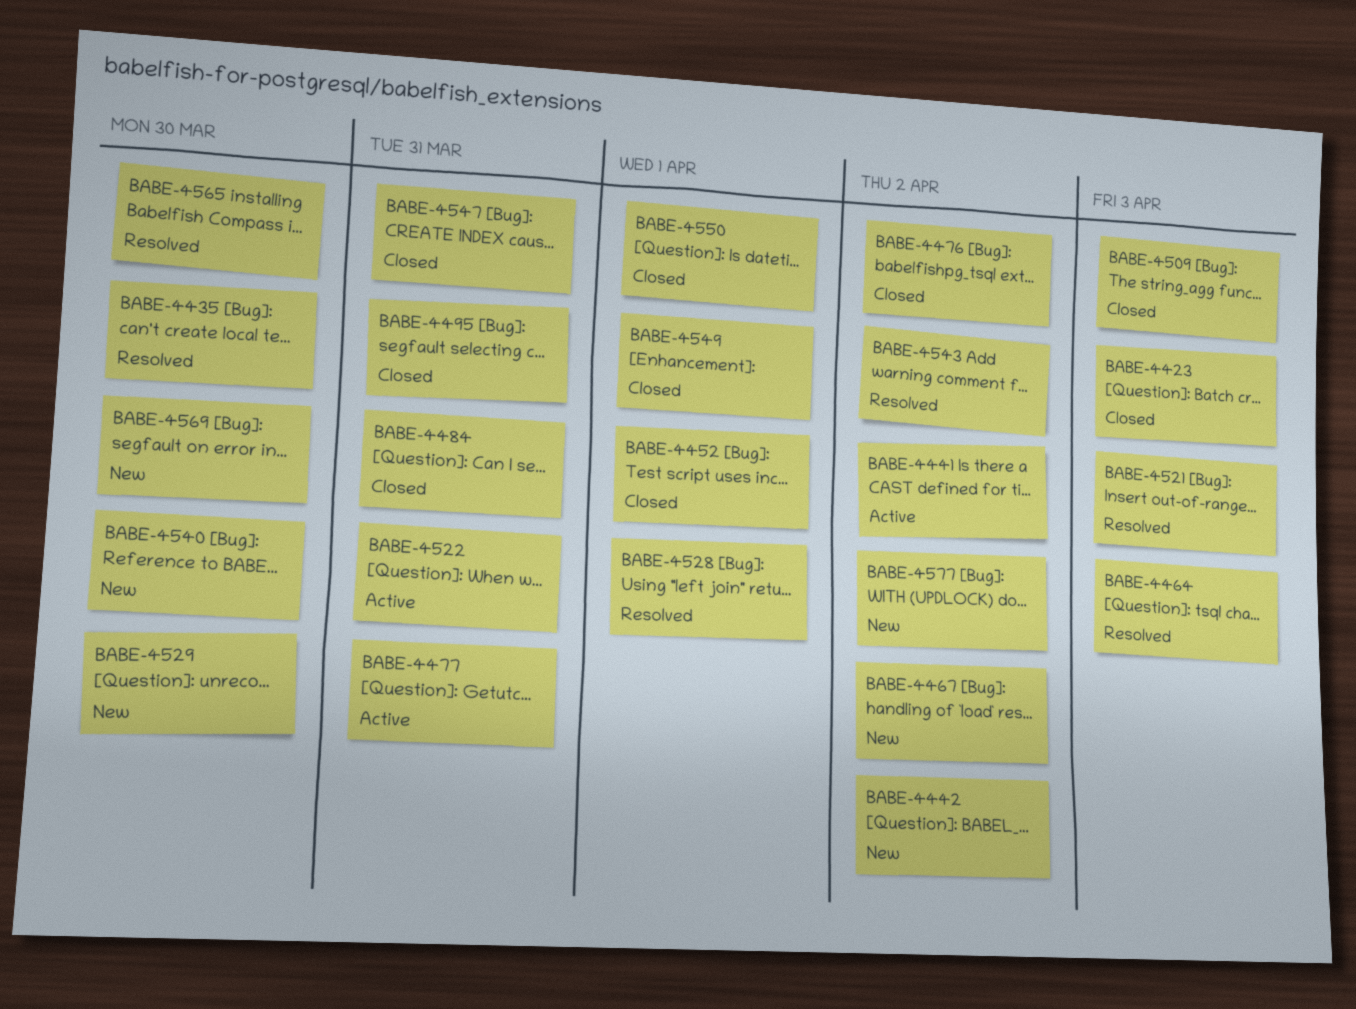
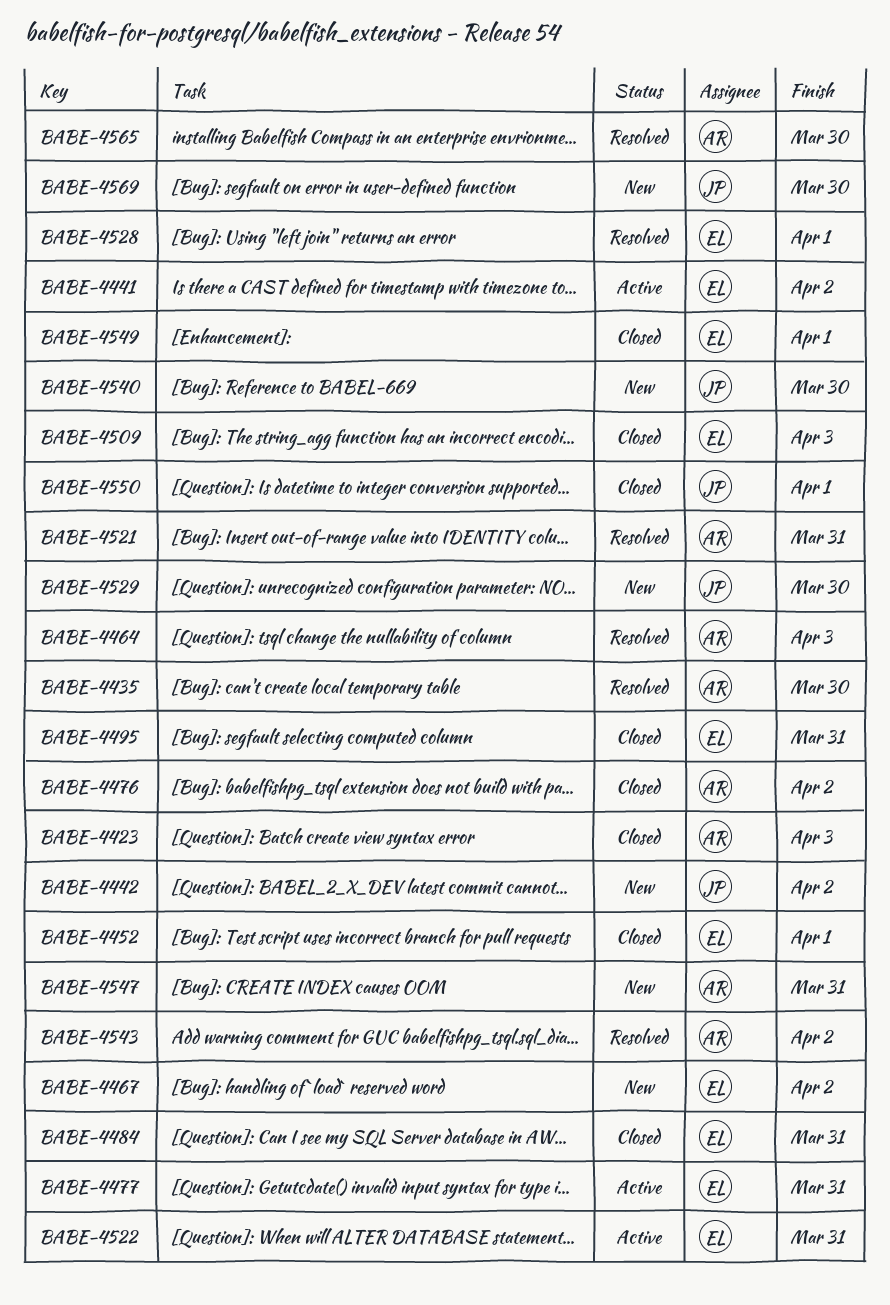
BABE-4521, due: Apr 3 -> Mar 31
BABE-4547, status: Closed -> New
BABE-4577: present -> none

